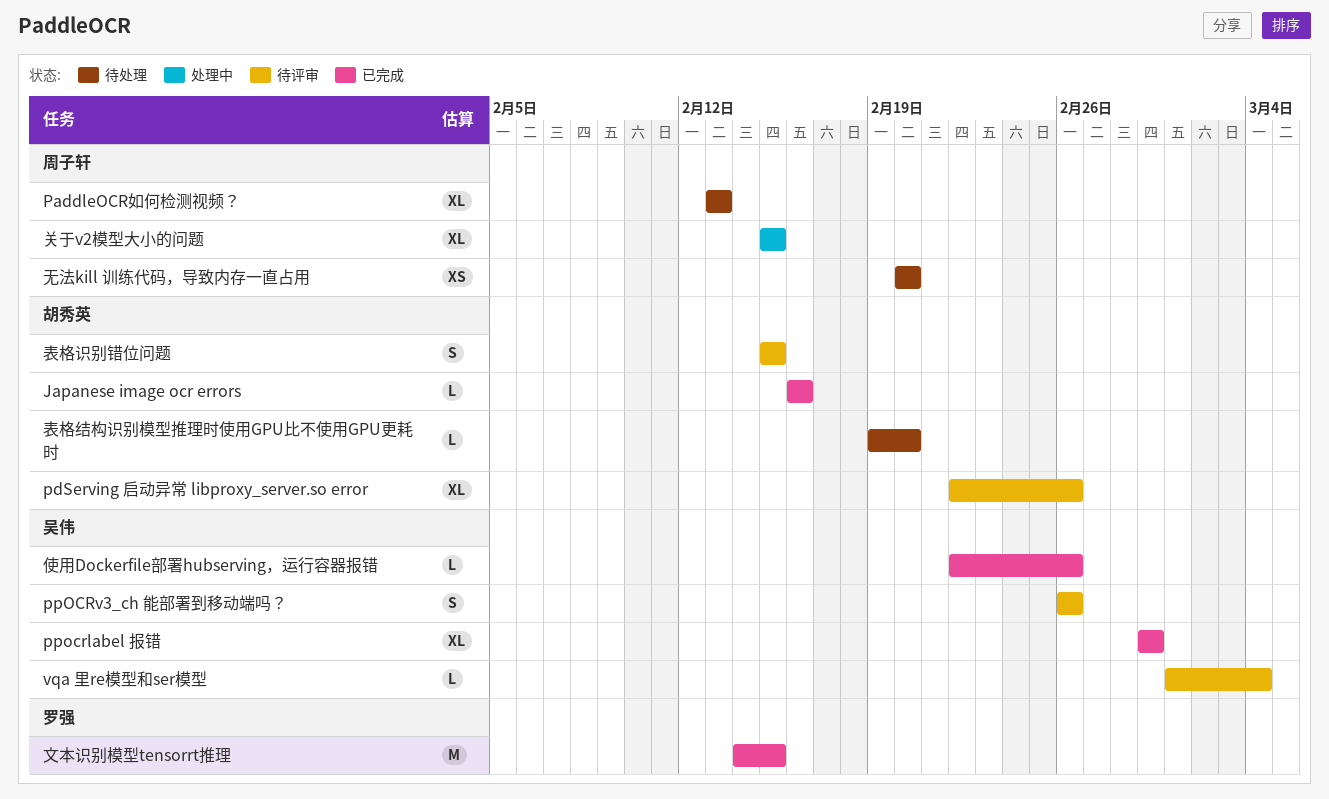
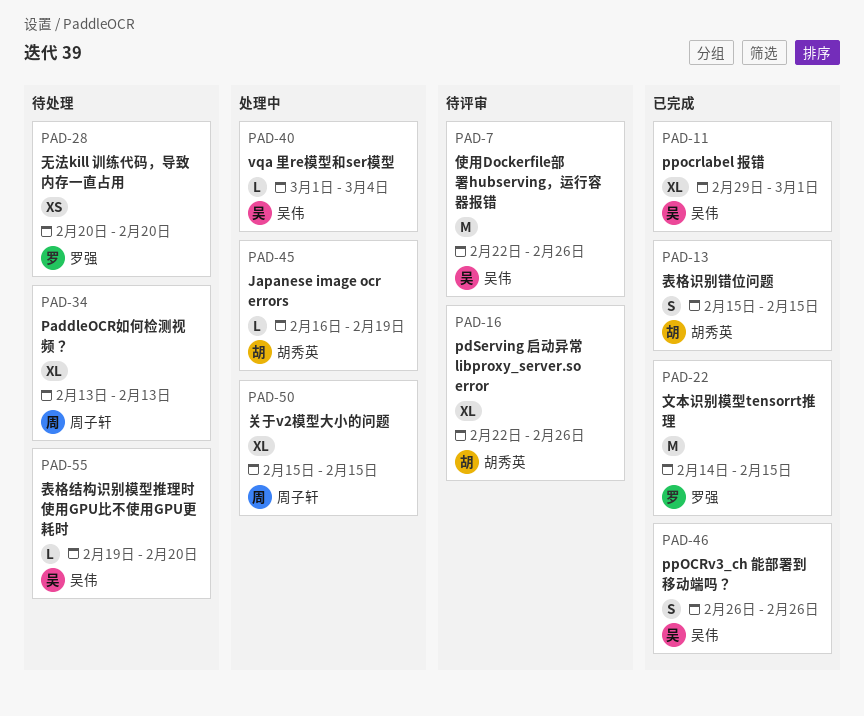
Japanese image ocr errors, status: 已完成 -> 处理中
Japanese image ocr errors, due: Feb 16 -> Feb 19
ppocrlabel 报错, due: Feb 29 -> Mar 1
ppOCRv3_ch 能部署到移动端吗？, status: 待评审 -> 已完成
vqa 里re模型和ser模型, status: 待评审 -> 处理中
使用Dockerfile部署hubserving，运行容器报错, status: 已完成 -> 待评审
使用Dockerfile部署hubserving，运行容器报错, estimate: L -> M
无法kill 训练代码，导致内存一直占用, owner: 周子轩 -> 罗强
表格结构识别模型推理时使用GPU比不使用GPU更耗时, owner: 胡秀英 -> 吴伟
表格识别错位问题, status: 待评审 -> 已完成

